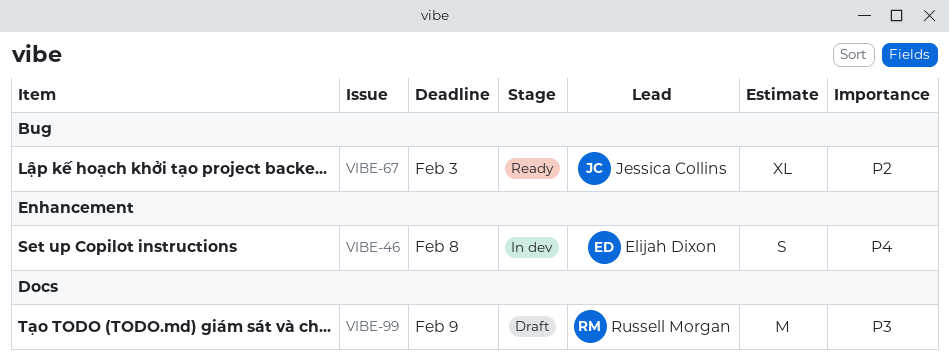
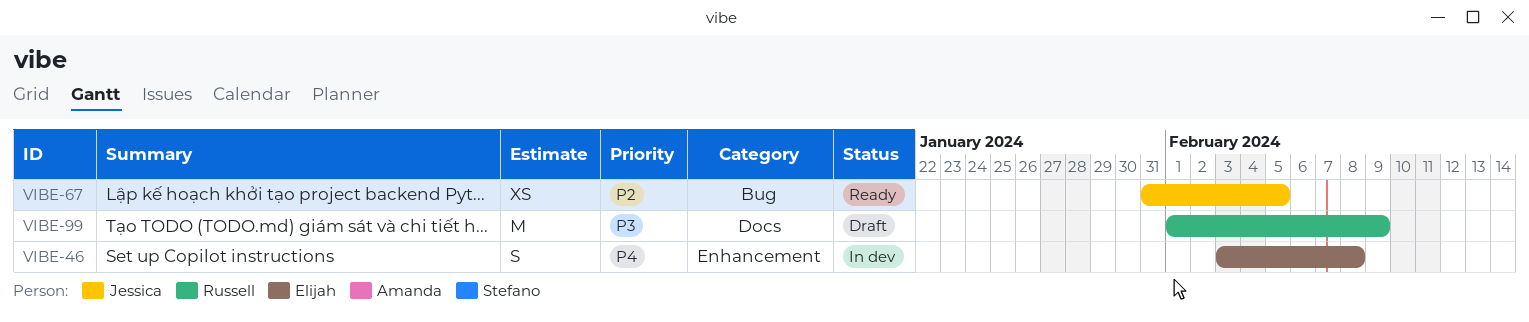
VIBE-67, estimate: XL -> XS
VIBE-67, due: Feb 3 -> Feb 5

